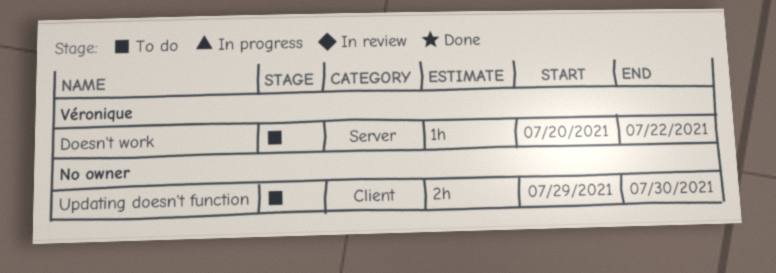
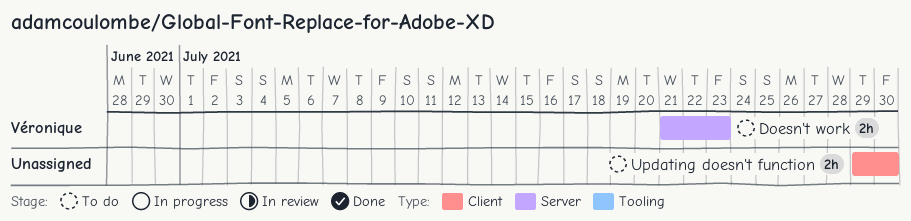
Doesn't work, estimate: 1h -> 2h
Doesn't work, start: Jul 20 -> Jul 21
Doesn't work, due: Jul 22 -> Jul 23

